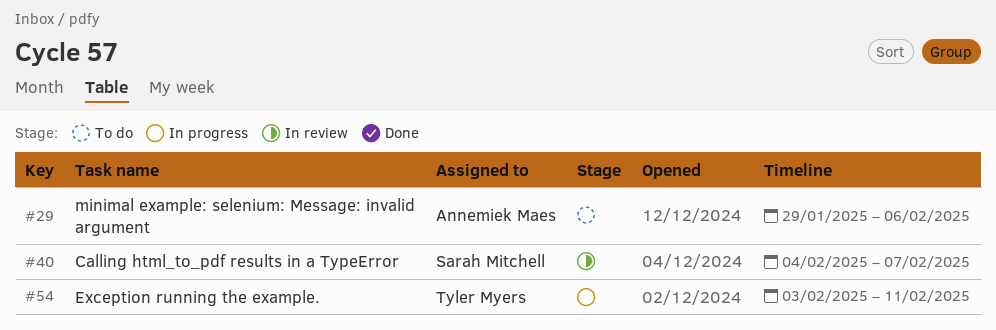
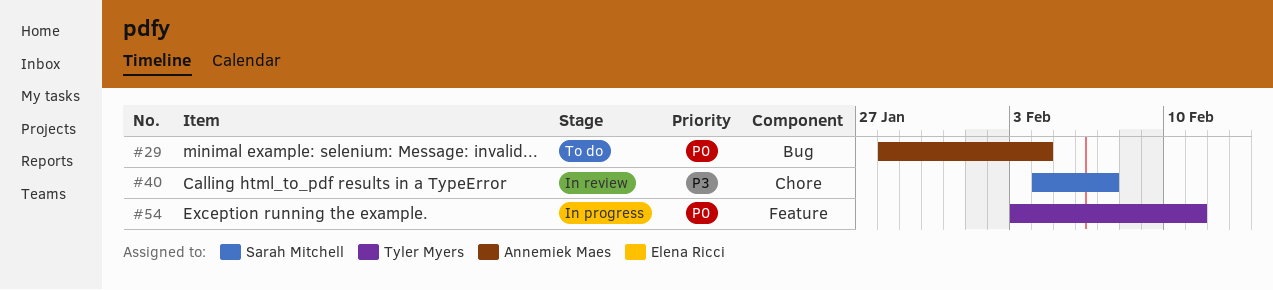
#29, start: Jan 29 -> Jan 28
#29, due: Feb 6 -> Feb 4

